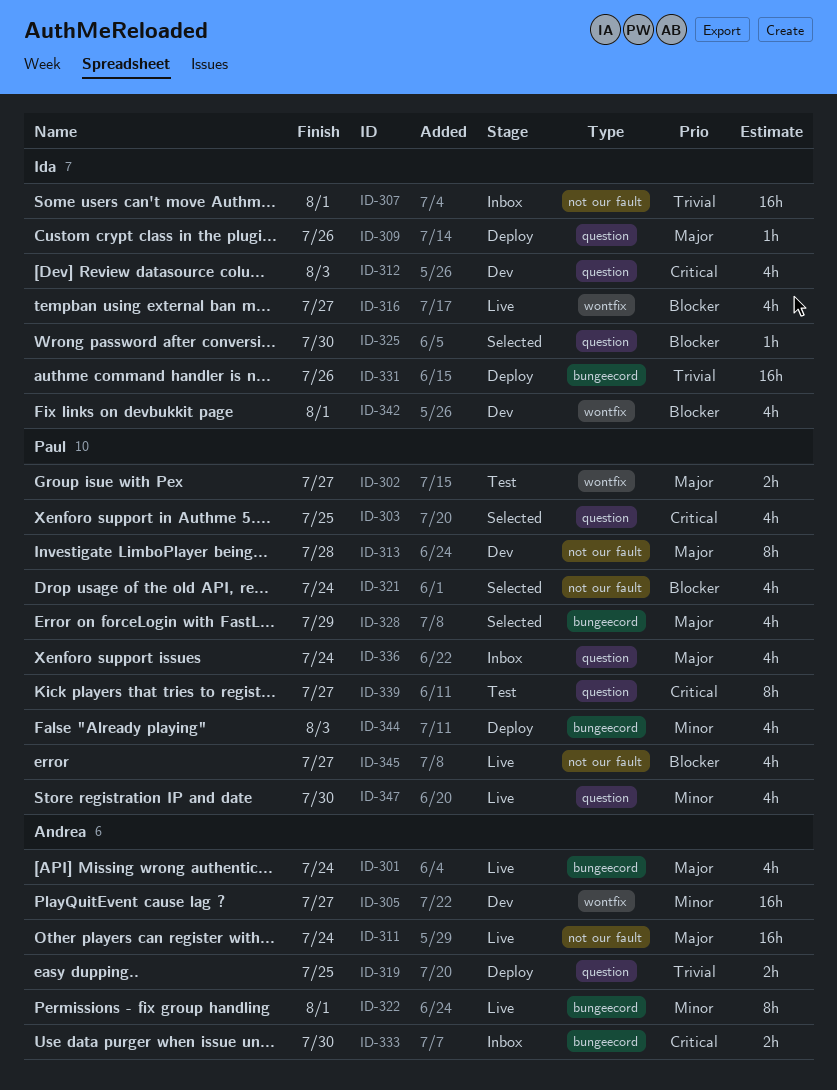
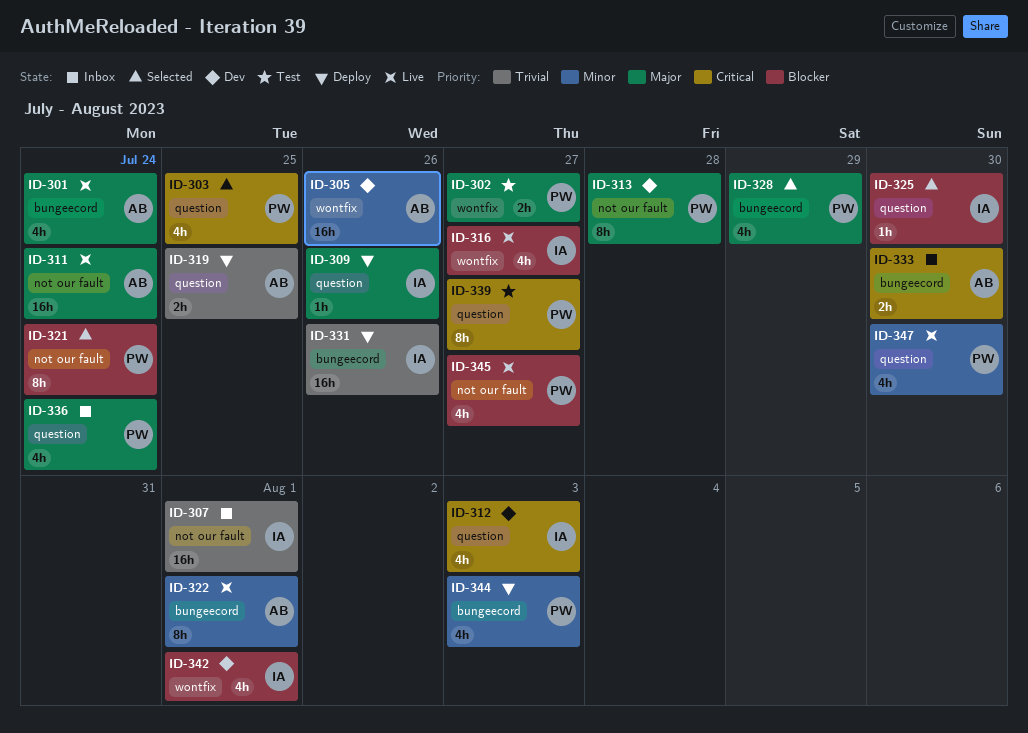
ID-305, due: Jul 27 -> Jul 26
ID-321, estimate: 4h -> 8h

